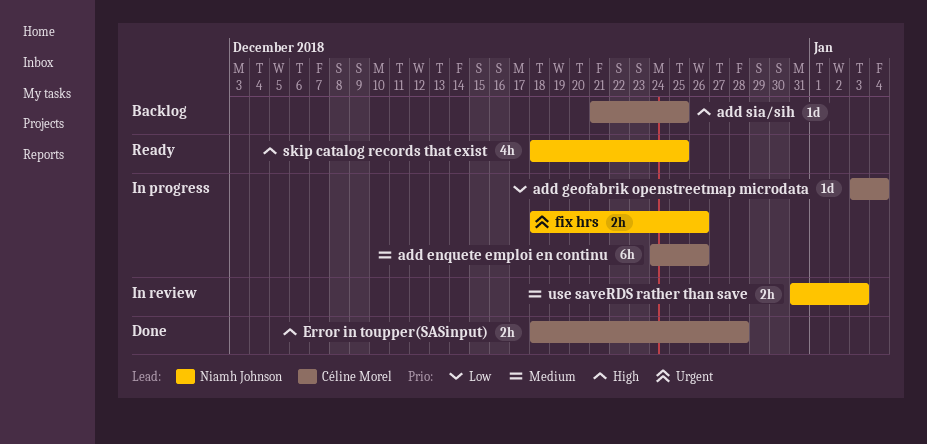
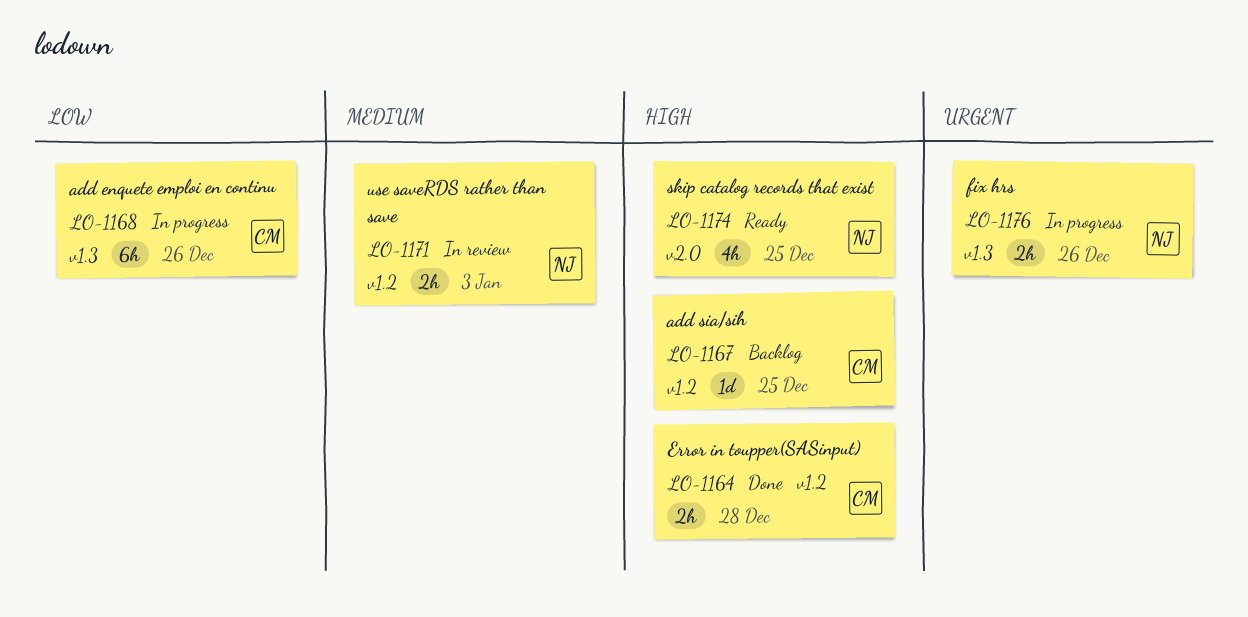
add enquete emploi en continu, priority: Medium -> Low
add geofabrik openstreetmap microdata: present -> none

